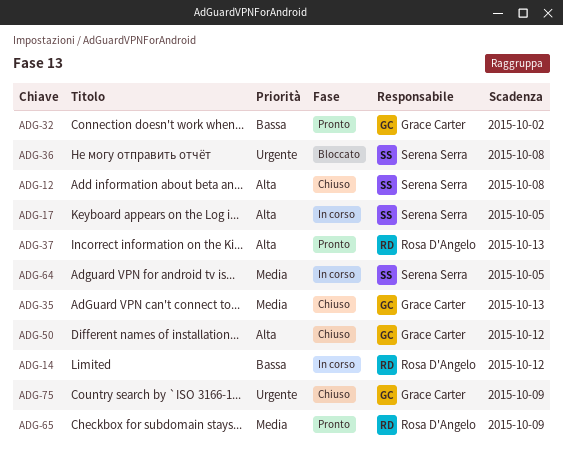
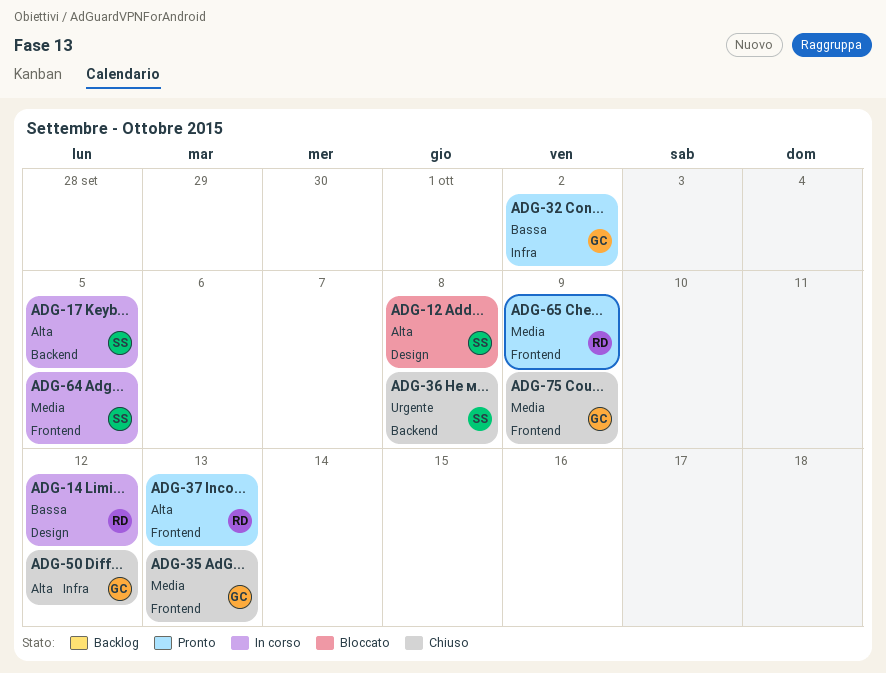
ADG-12, status: Chiuso -> Bloccato
ADG-36, status: Bloccato -> Chiuso
ADG-75, priority: Urgente -> Media

